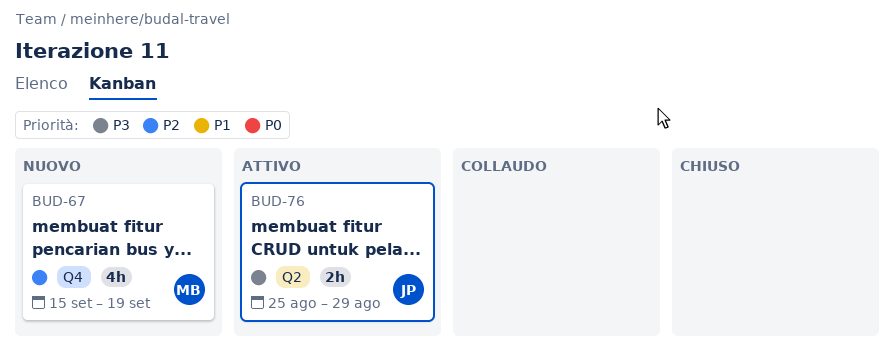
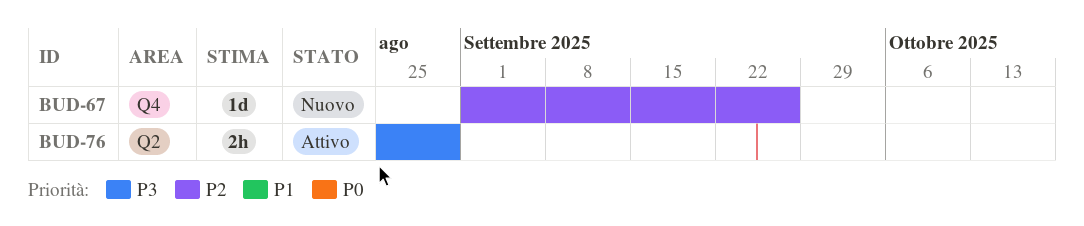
BUD-67, estimate: 4h -> 1d
BUD-67, start: Sep 15 -> Sep 1
BUD-67, due: Sep 19 -> Sep 26

